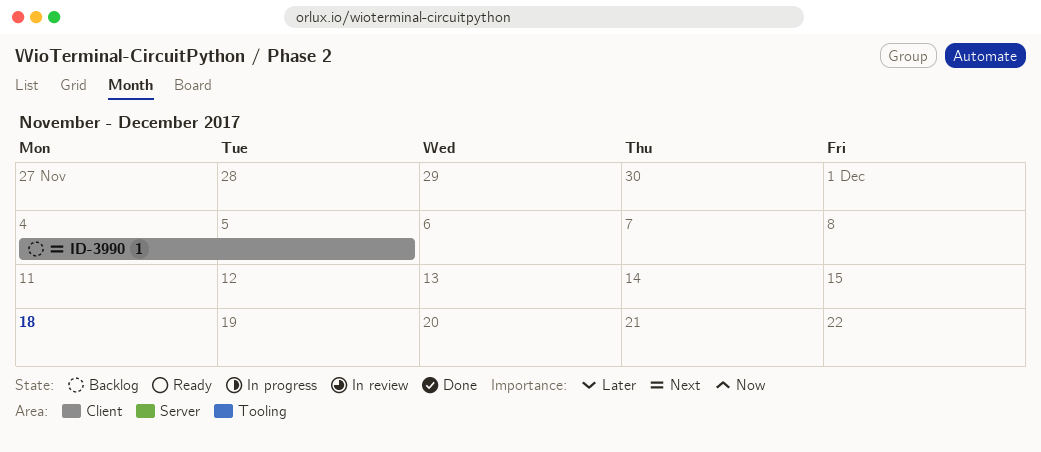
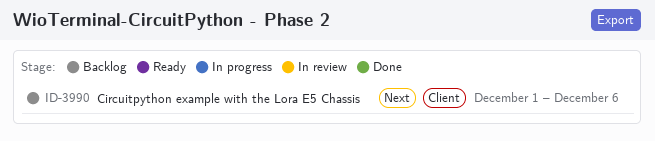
ID-3990, start: Dec 4 -> Dec 1
ID-3990, due: Dec 5 -> Dec 6

